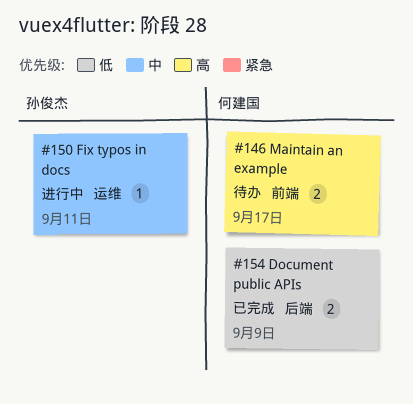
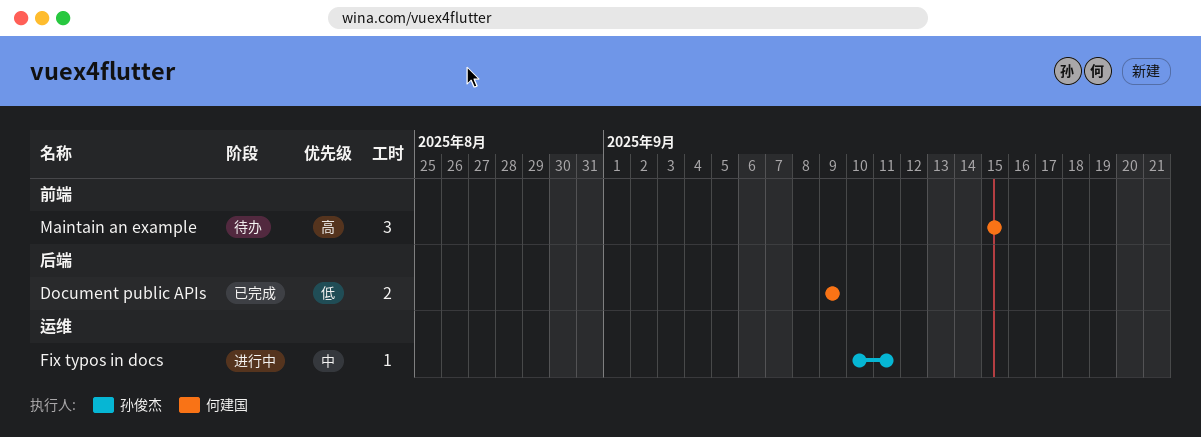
Maintain an example, estimate: 2 -> 3
Maintain an example, due: Sep 17 -> Sep 15

